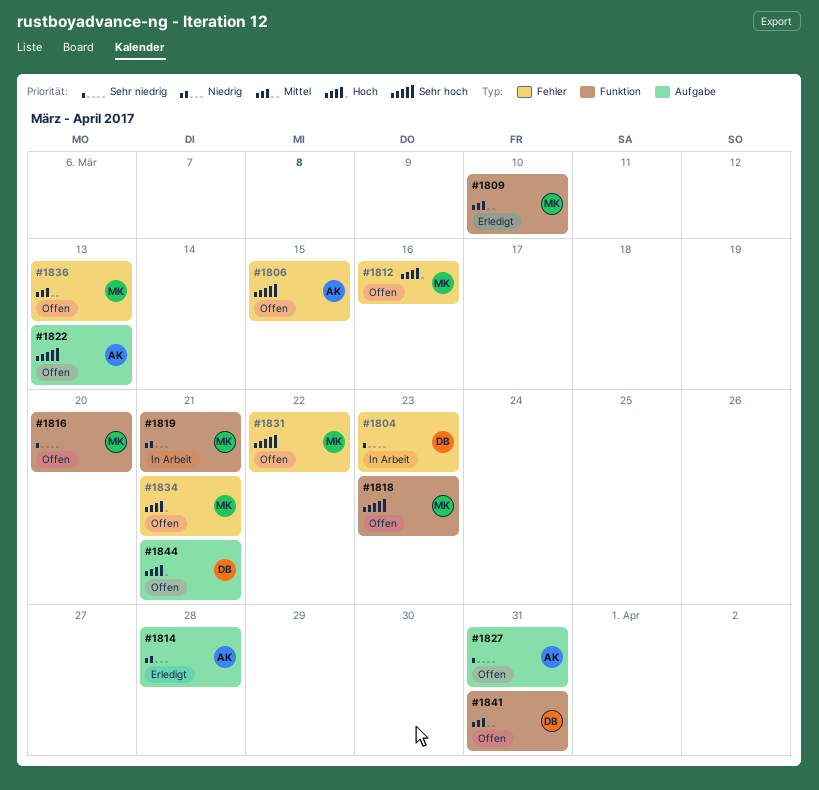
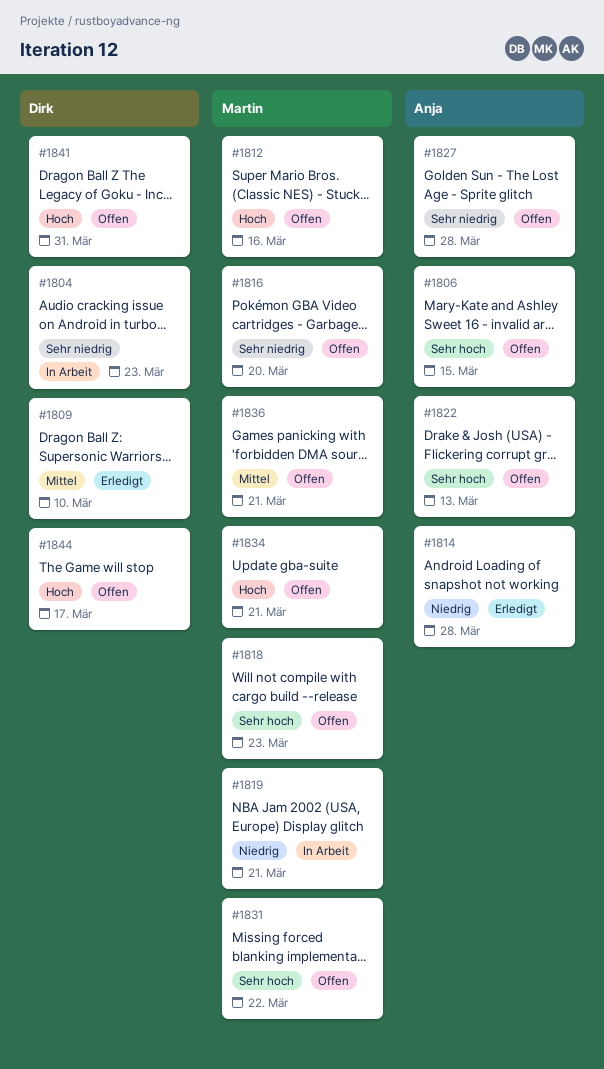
#1809, owner: Martin -> Dirk
#1827, due: Mar 31 -> Mar 28
#1836, due: Mar 13 -> Mar 21
#1841, priority: Mittel -> Hoch
#1844, due: Mar 21 -> Mar 17

